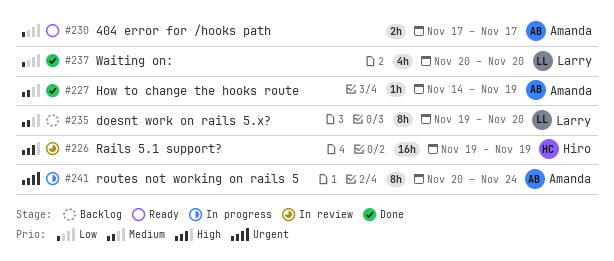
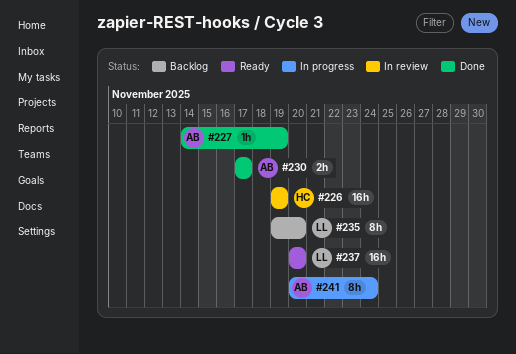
#230, status: Ready -> Done
#237, status: Done -> Ready
#237, estimate: 4h -> 16h

